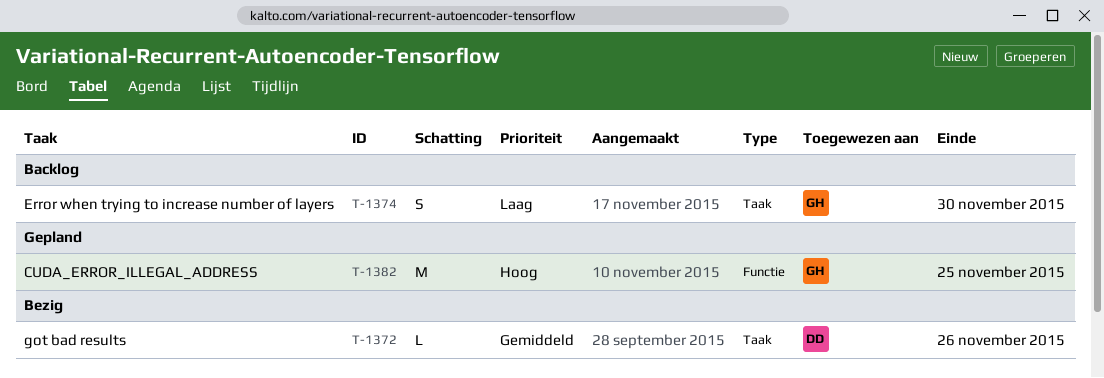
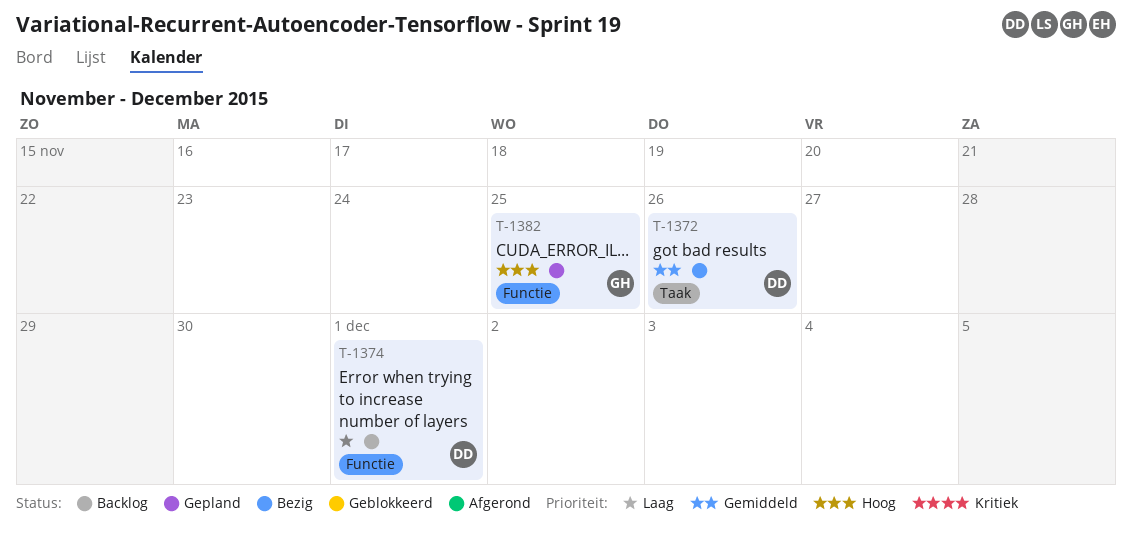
T-1374, owner: GH -> DD
T-1374, label: Taak -> Functie
T-1374, due: Nov 30 -> Dec 1

